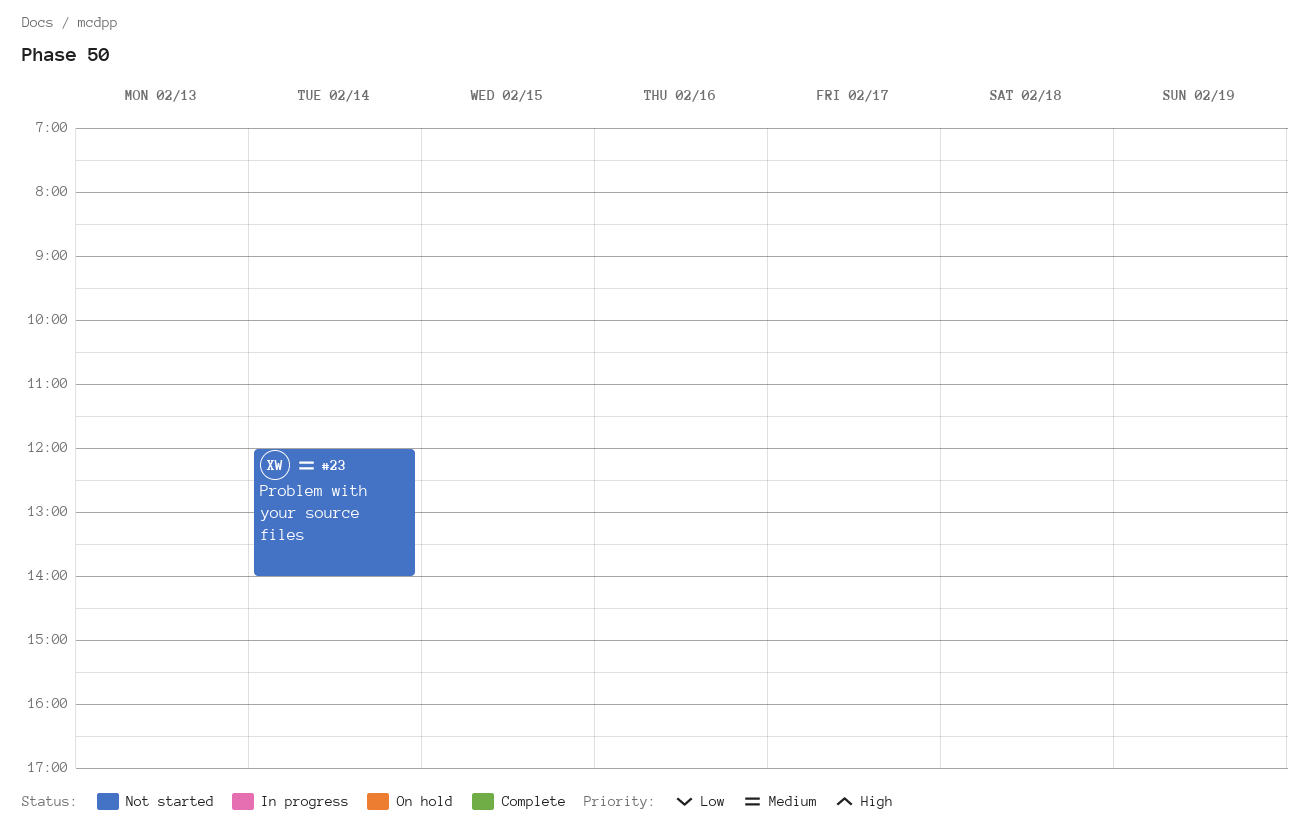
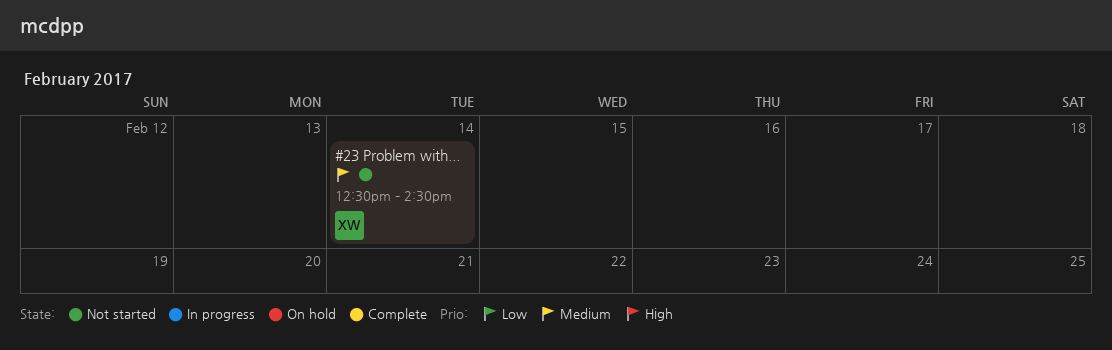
#23, begins: 12:00 -> 12:30
#23, ends: 14:00 -> 14:30

